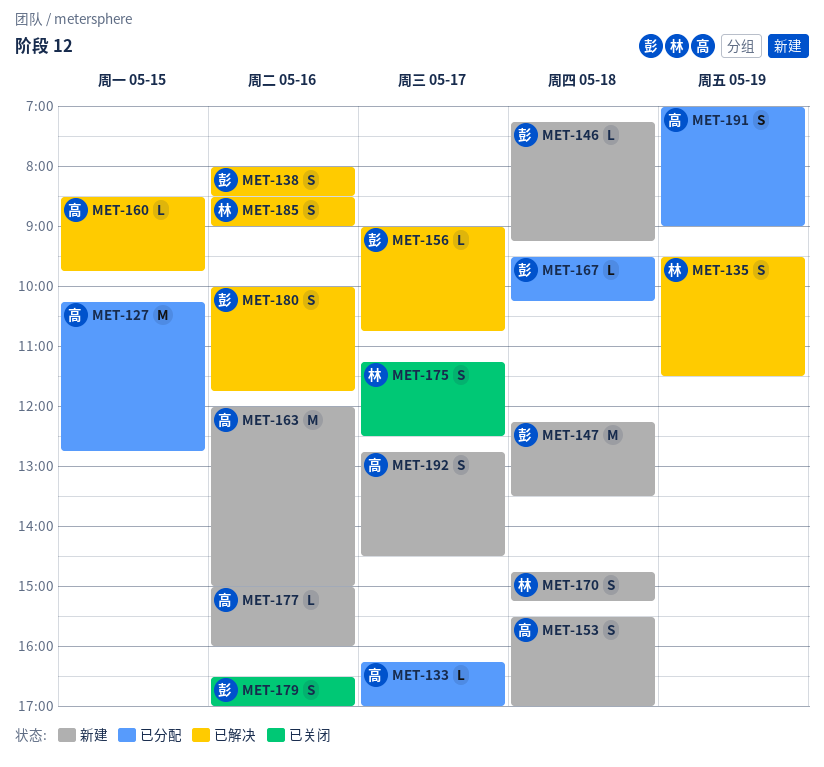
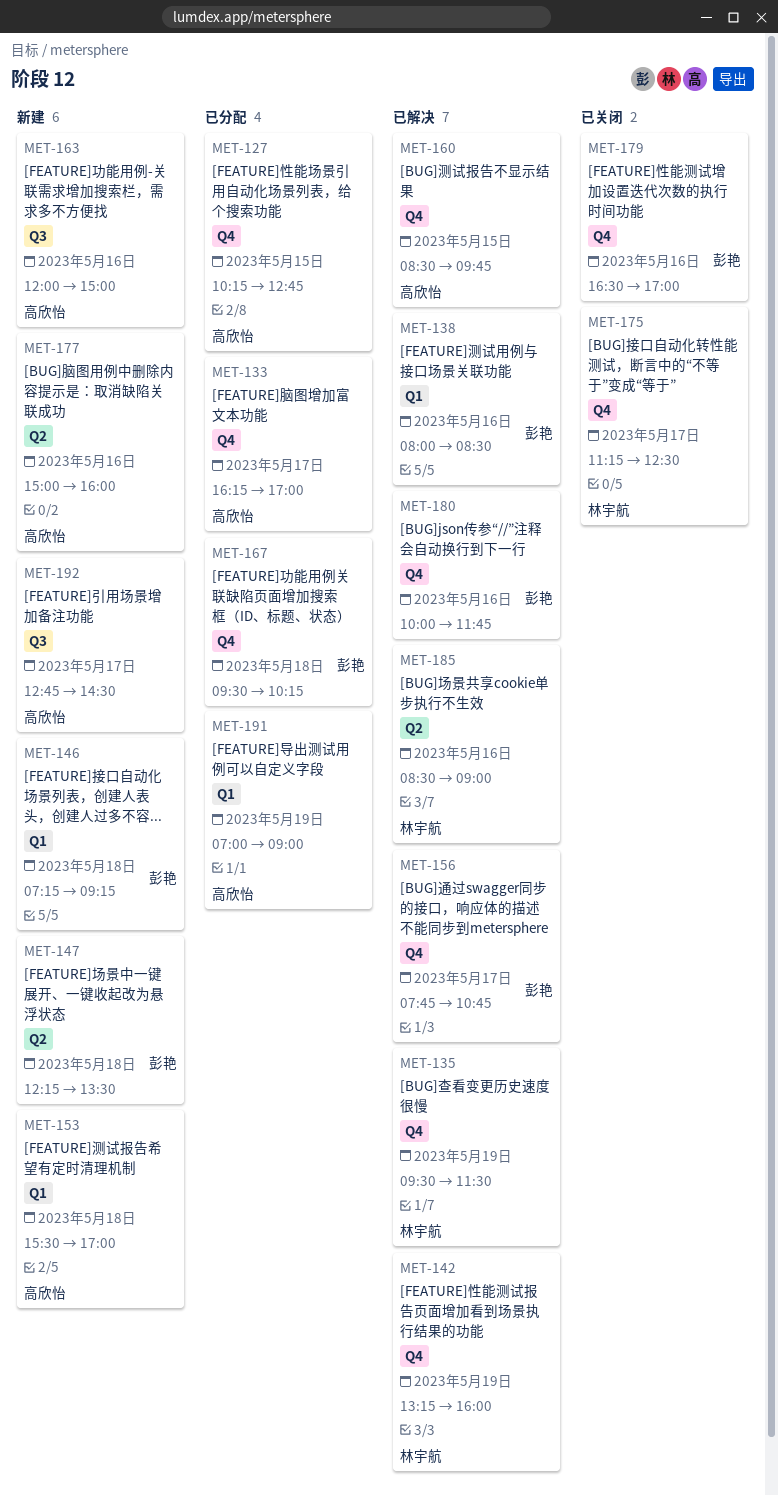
MET-142: none -> present
MET-156, begins: 09:00 -> 07:45
MET-170: present -> none

